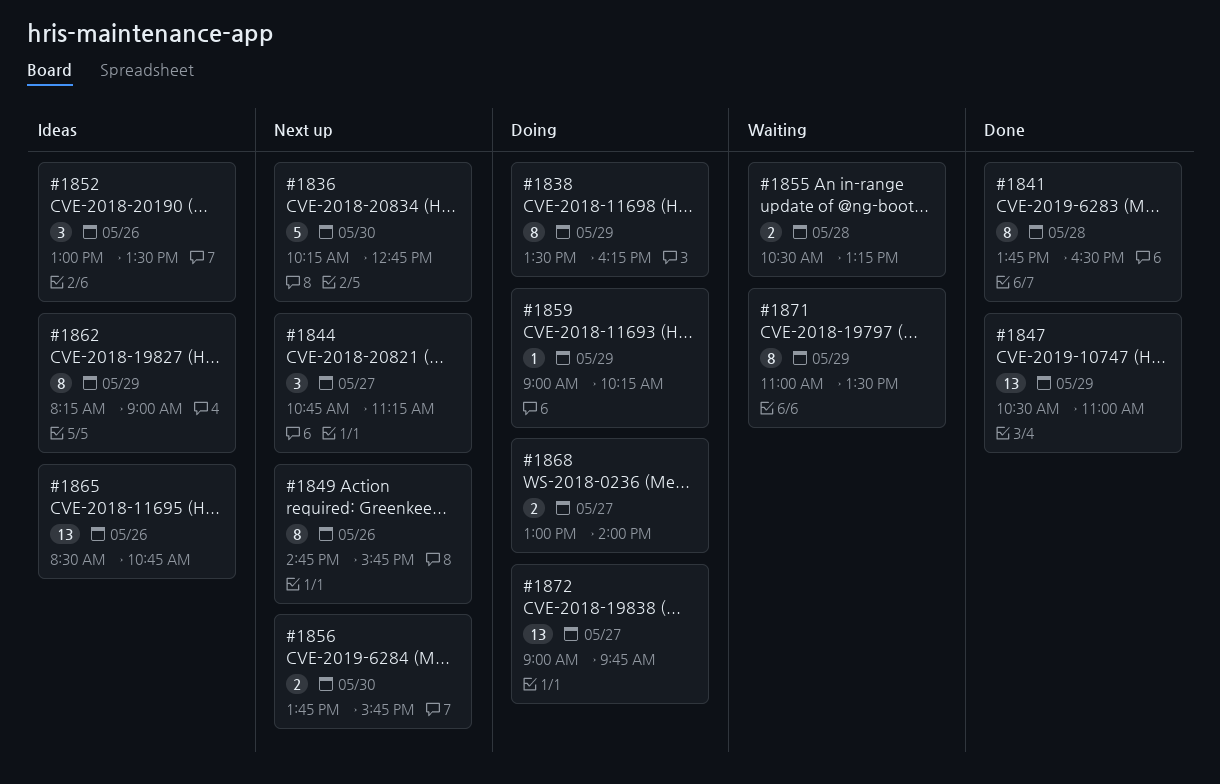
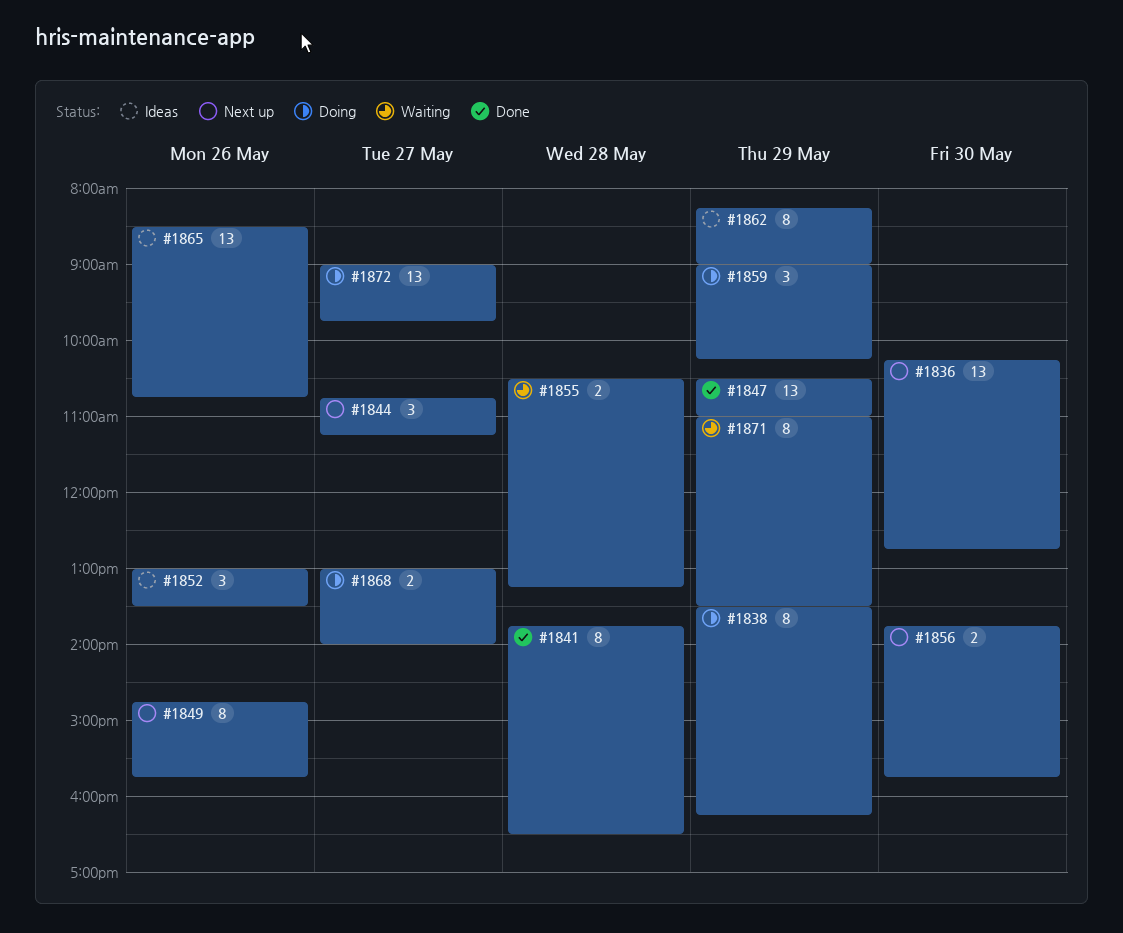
#1836, estimate: 5 -> 13
#1859, estimate: 1 -> 3

